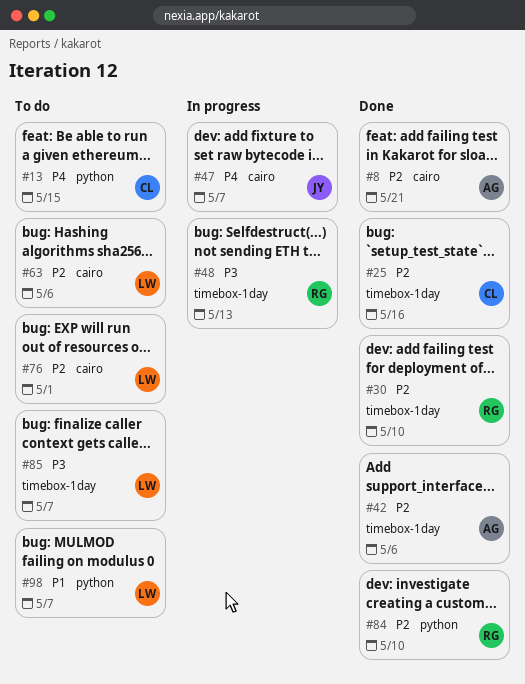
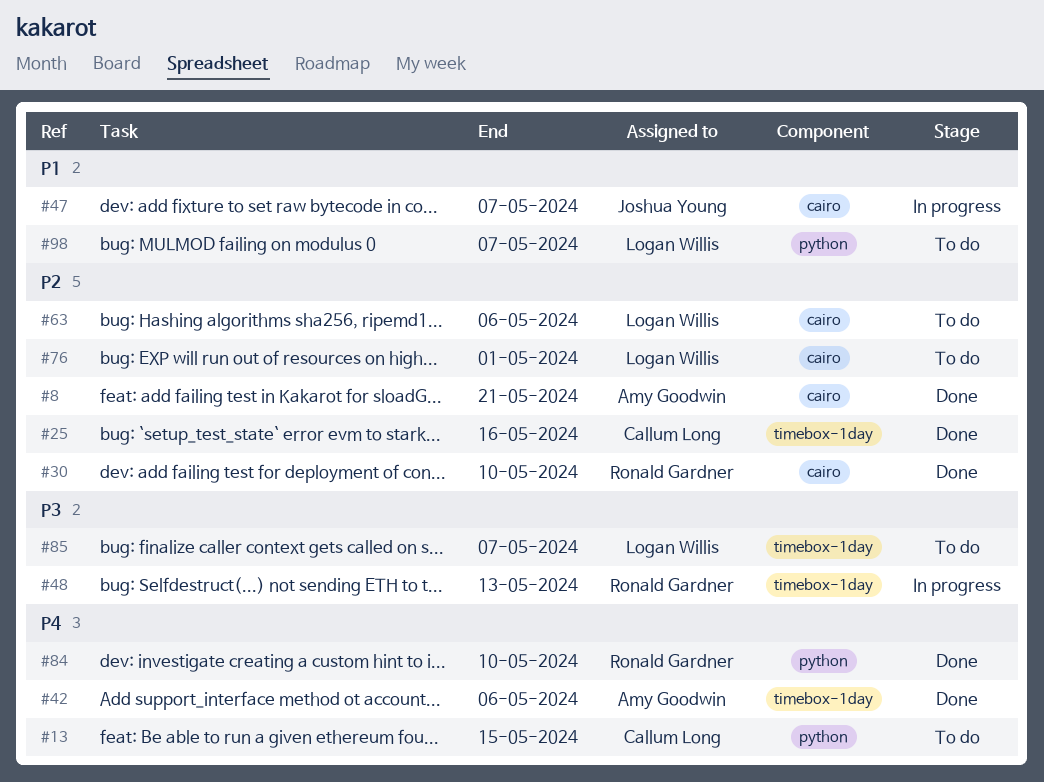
#30, label: timebox-1day -> cairo
#42, priority: P2 -> P4
#47, priority: P4 -> P1
#84, priority: P2 -> P4

